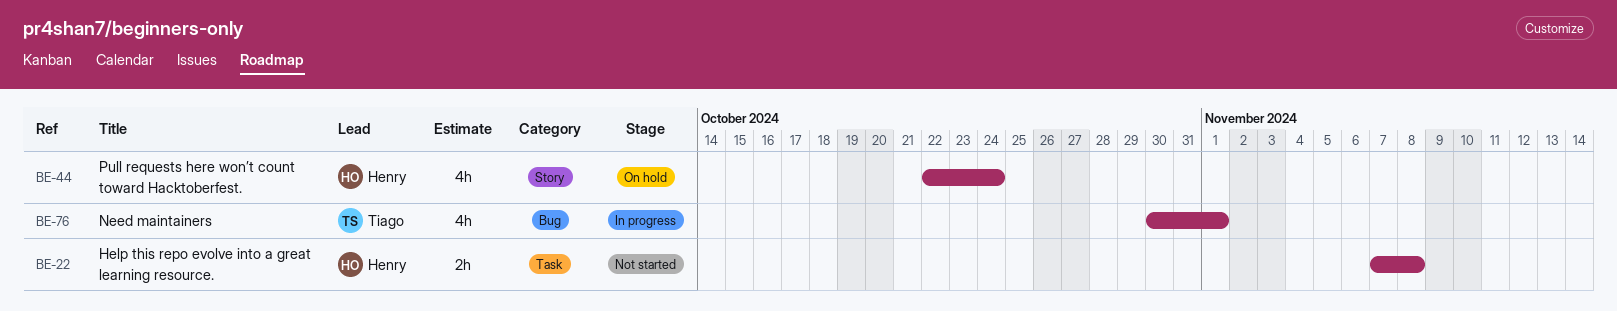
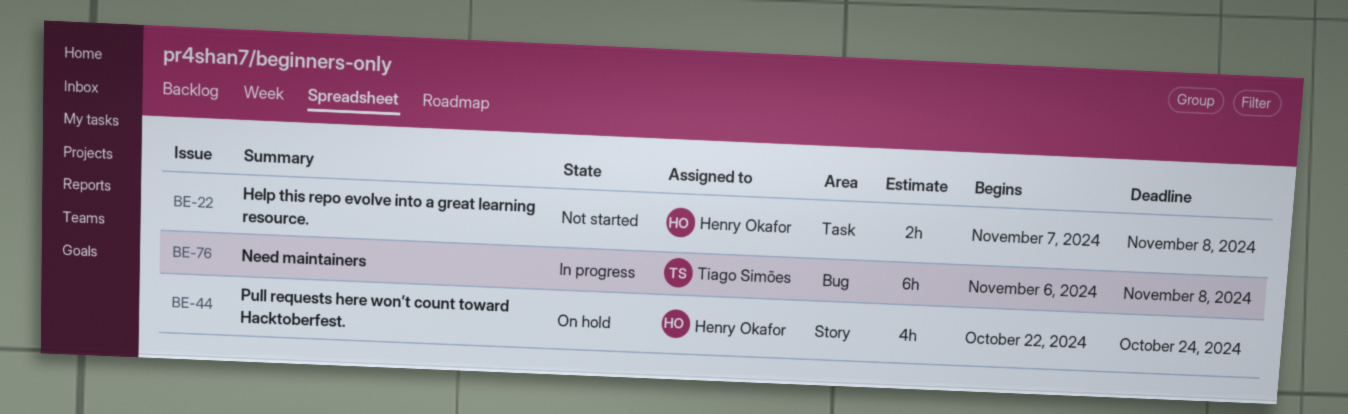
BE-76, estimate: 4h -> 6h
BE-76, start: Oct 30 -> Nov 6
BE-76, due: Nov 1 -> Nov 8

